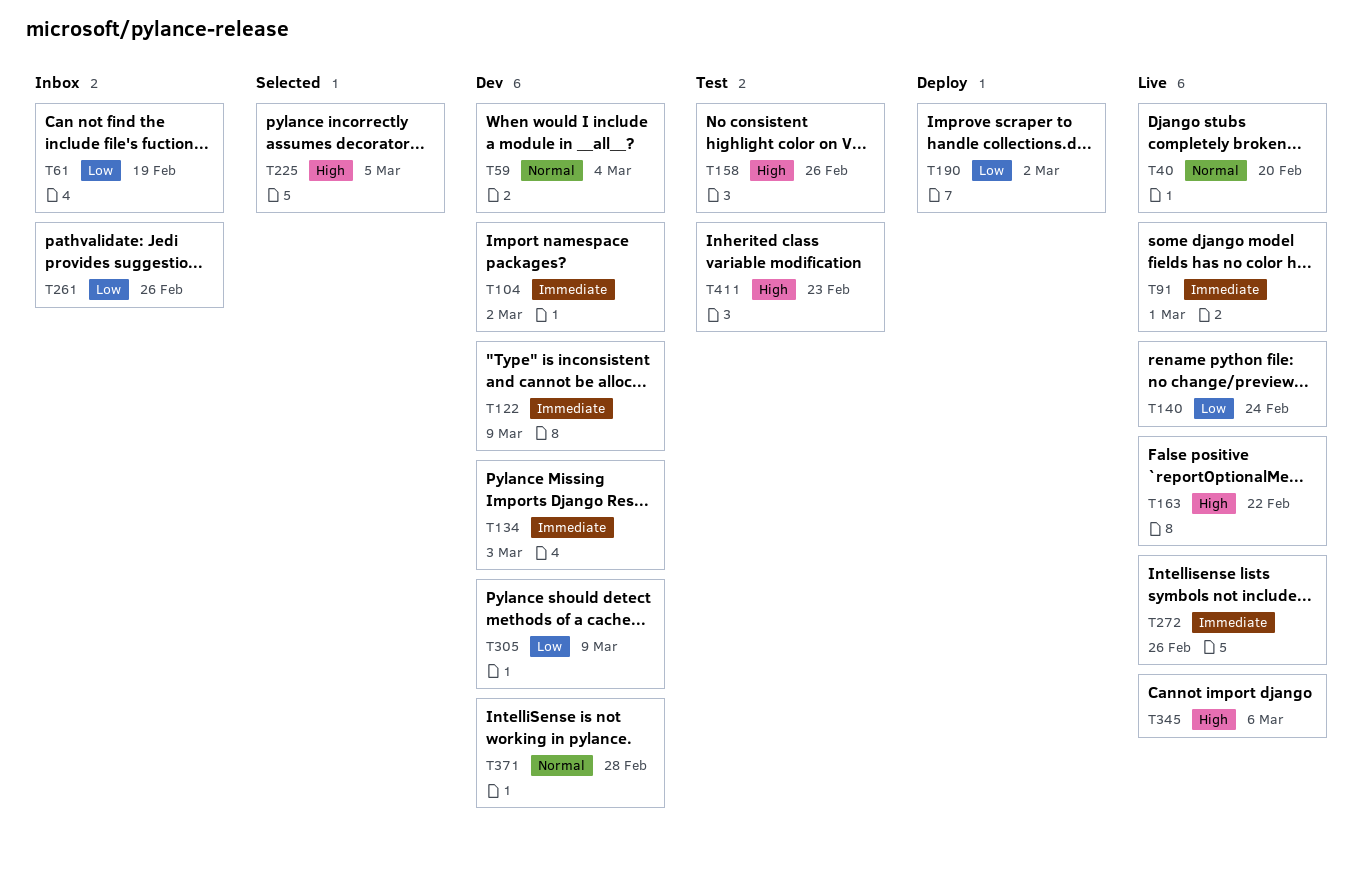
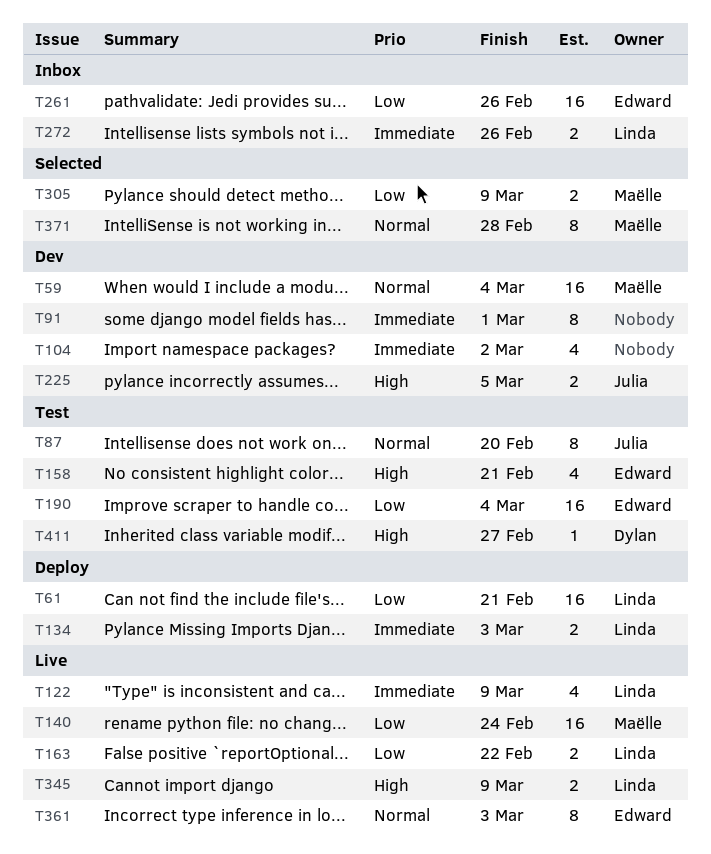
T40: present -> none
T61, status: Inbox -> Deploy
T61, due: Feb 19 -> Feb 21
T87: none -> present
T91, status: Live -> Dev
T122, status: Dev -> Live
T134, status: Dev -> Deploy
T158, due: Feb 26 -> Feb 21
T163, priority: High -> Low
T190, status: Deploy -> Test
T190, due: Mar 2 -> Mar 4
T225, status: Selected -> Dev
T272, status: Live -> Inbox
T305, status: Dev -> Selected
T345, due: Mar 6 -> Mar 9
T361: none -> present
T371, status: Dev -> Selected
T411, due: Feb 23 -> Feb 27

